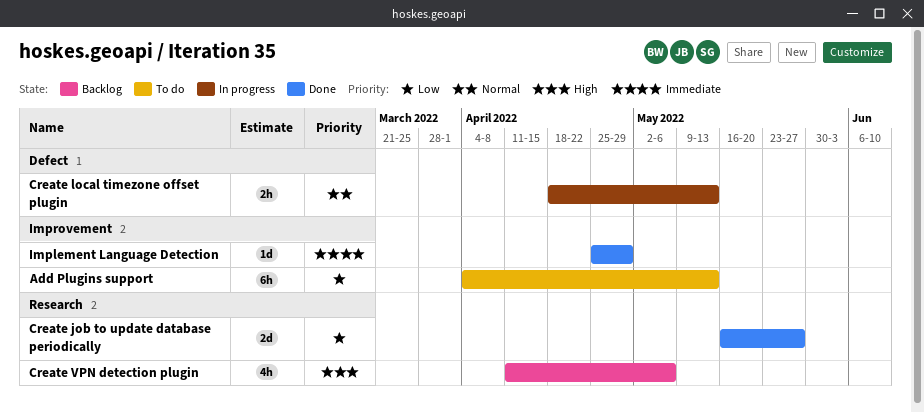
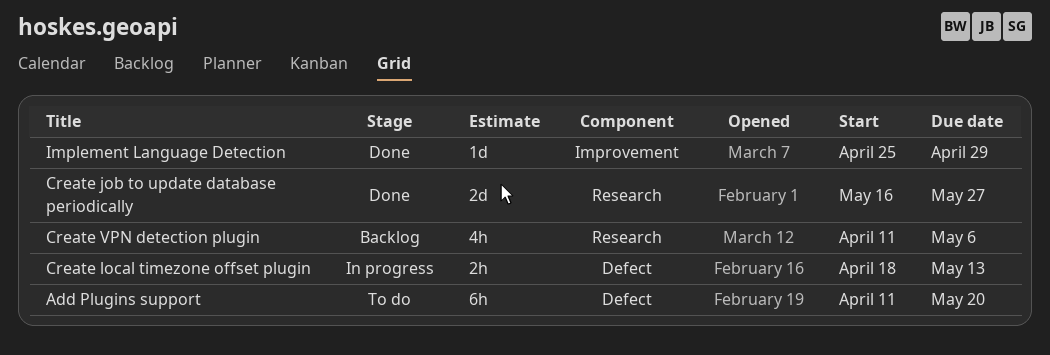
Add Plugins support, label: Improvement -> Defect
Add Plugins support, start: Apr 4 -> Apr 11
Add Plugins support, due: May 13 -> May 20

